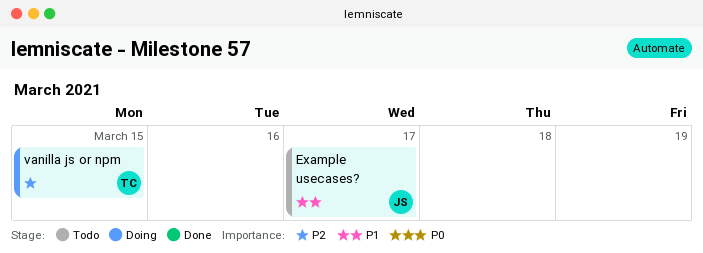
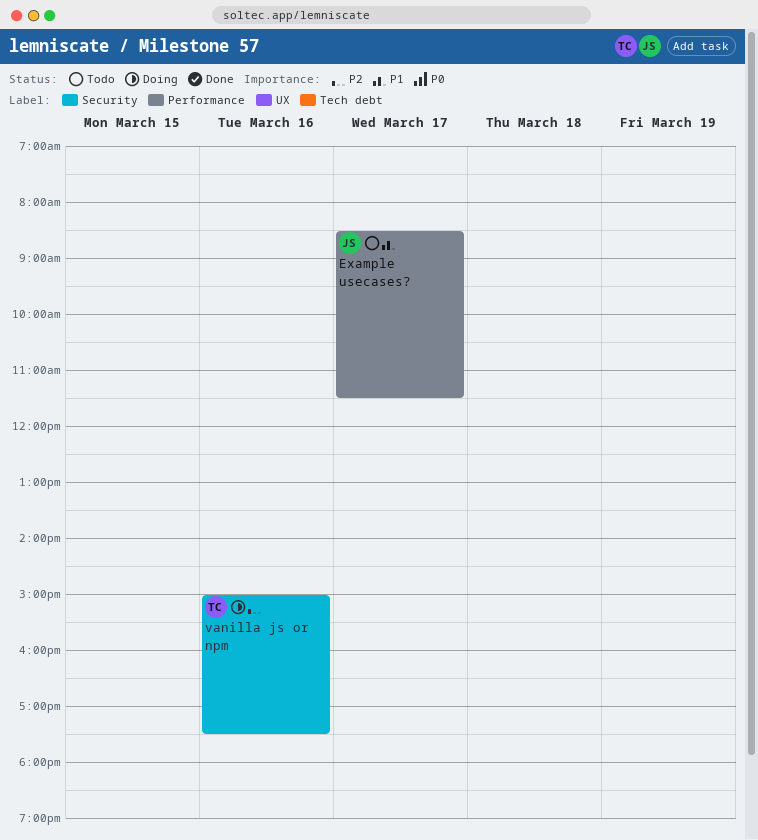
vanilla js or npm, day: Mar 15 -> Mar 16

